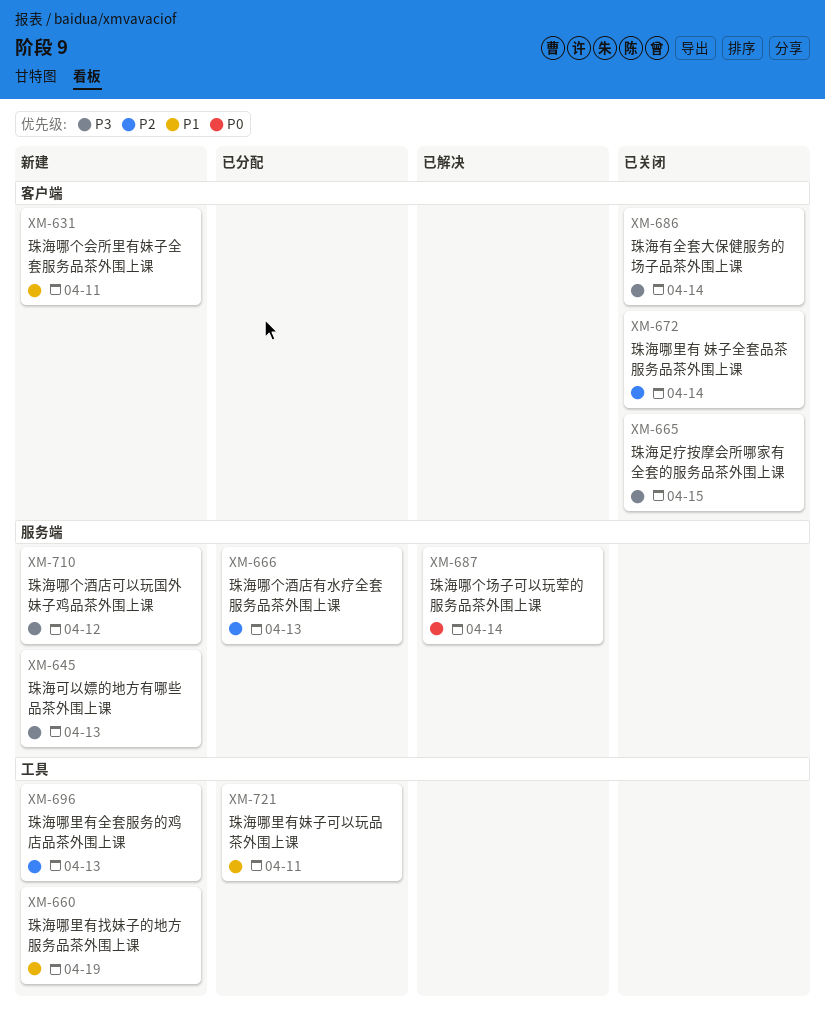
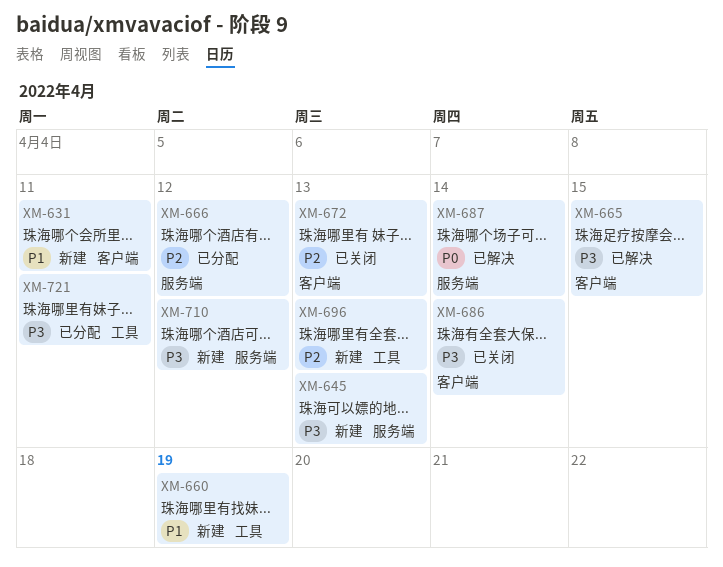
XM-665, status: 已关闭 -> 已解决
XM-666, due: Apr 13 -> Apr 12
XM-672, due: Apr 14 -> Apr 13
XM-721, priority: P1 -> P3

